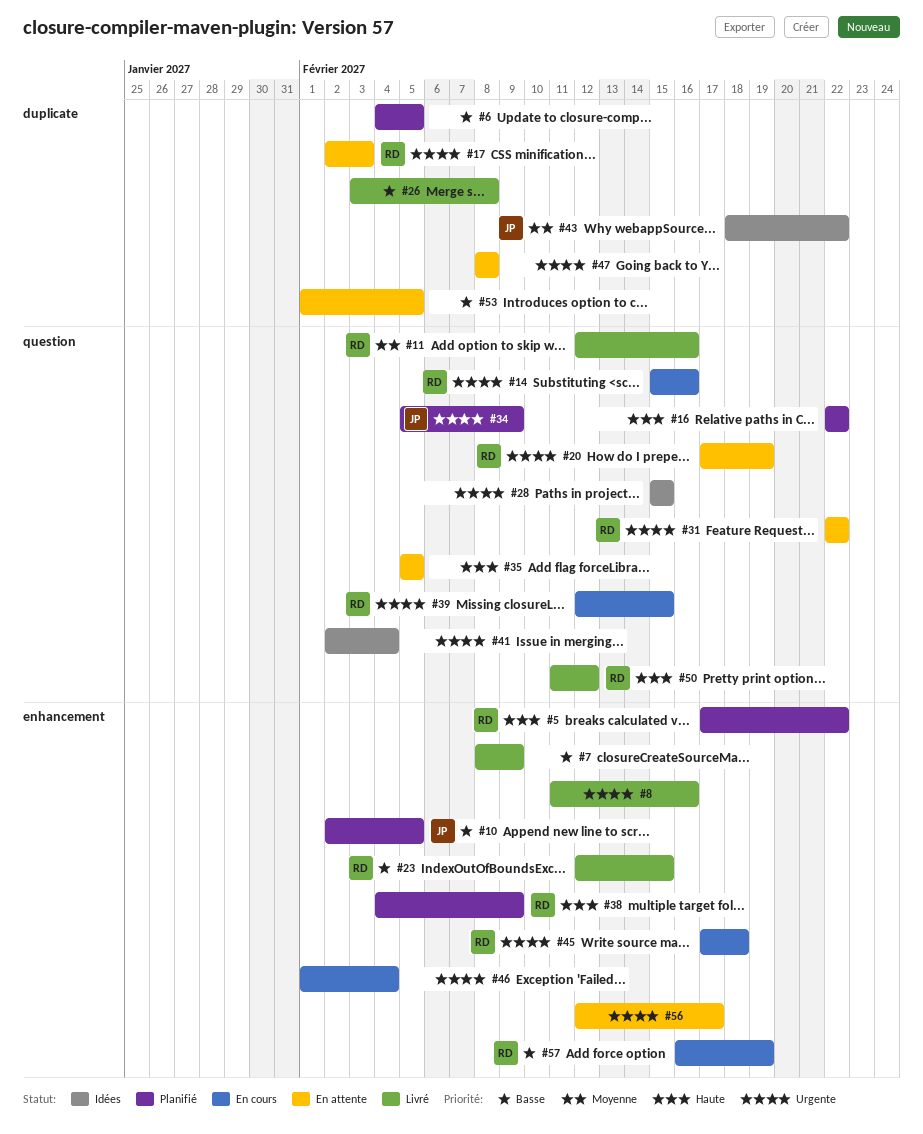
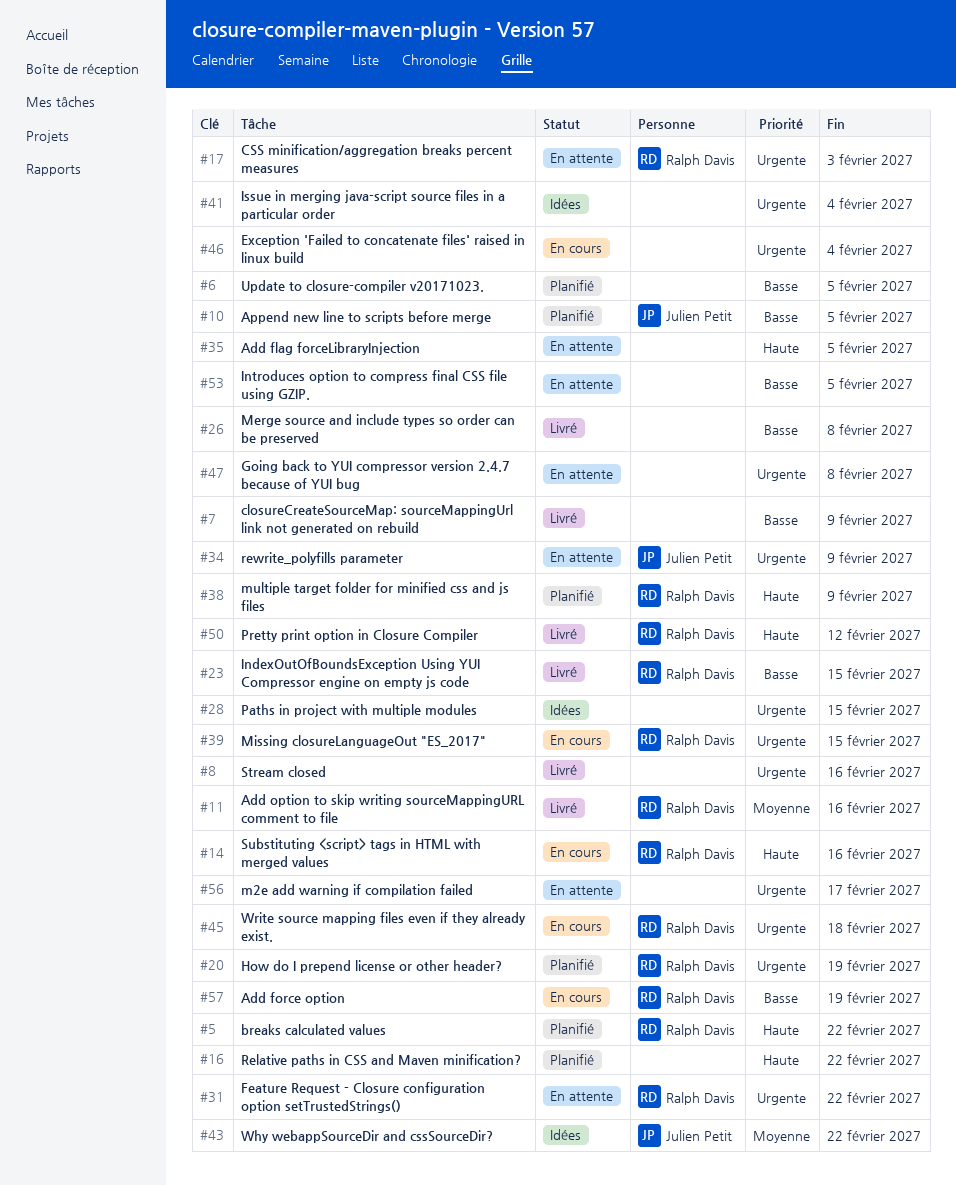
#14, priority: Urgente -> Haute
#20, status: En attente -> Planifié
#34, status: Planifié -> En attente

